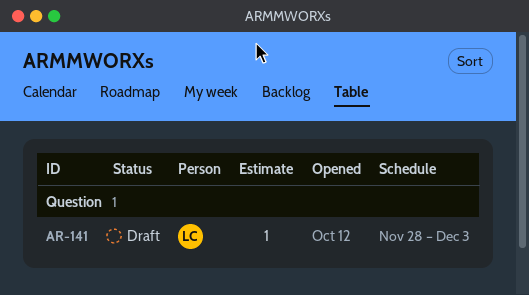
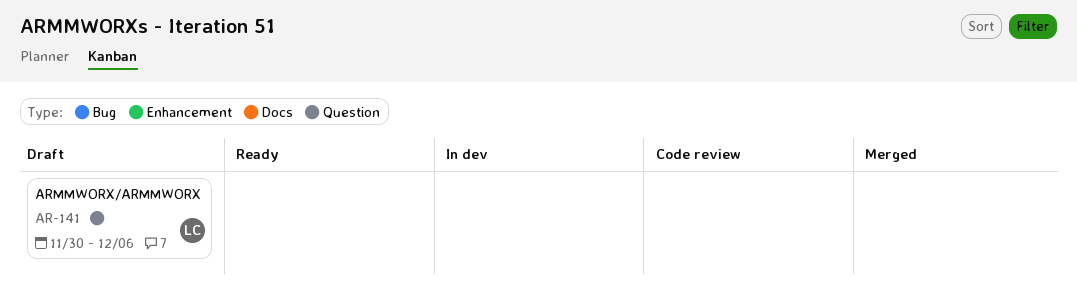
AR-141, start: Nov 28 -> Nov 30
AR-141, due: Dec 3 -> Dec 6

